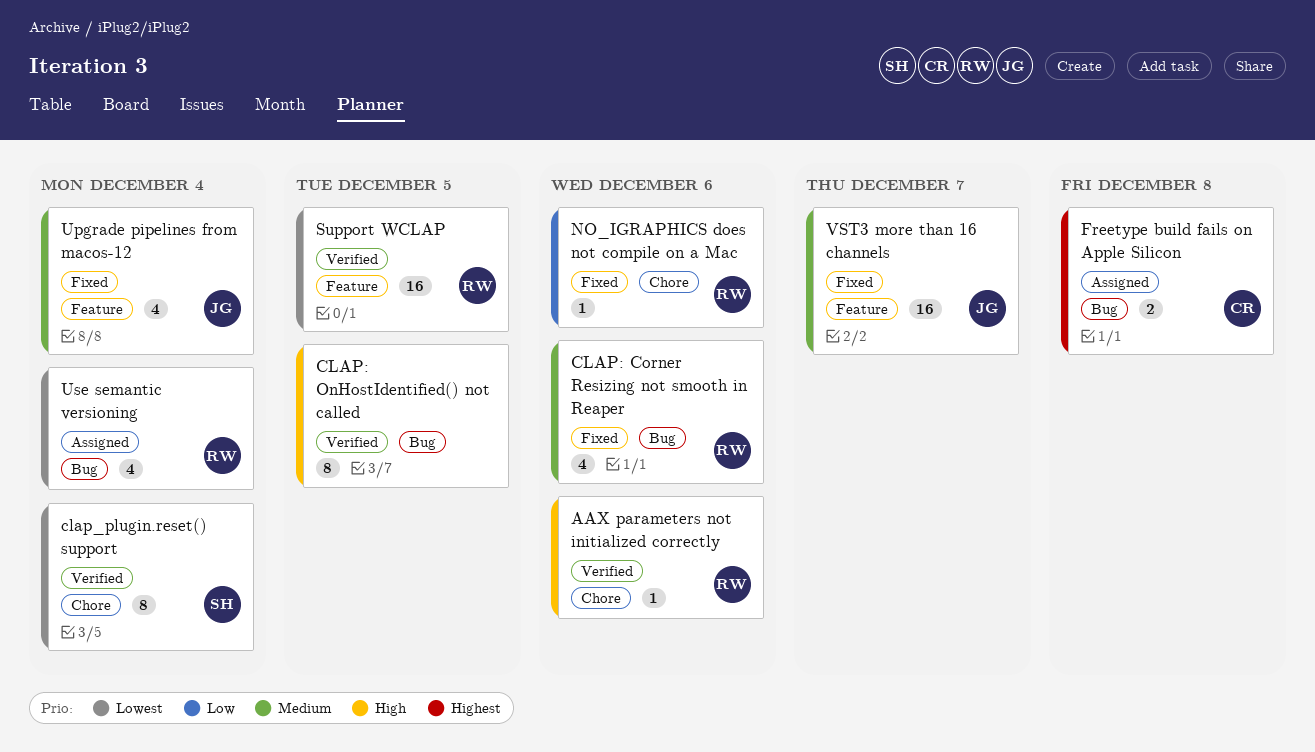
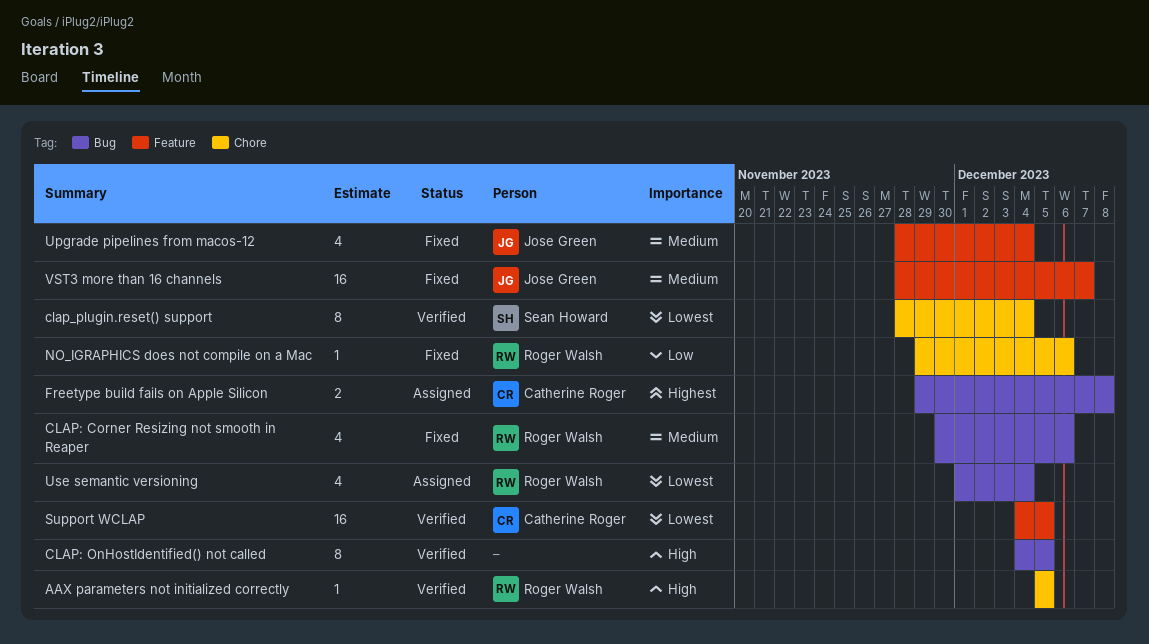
AAX parameters not initialized correctly, due: Dec 6 -> Dec 5
Support WCLAP, owner: Roger Walsh -> Catherine Roger

